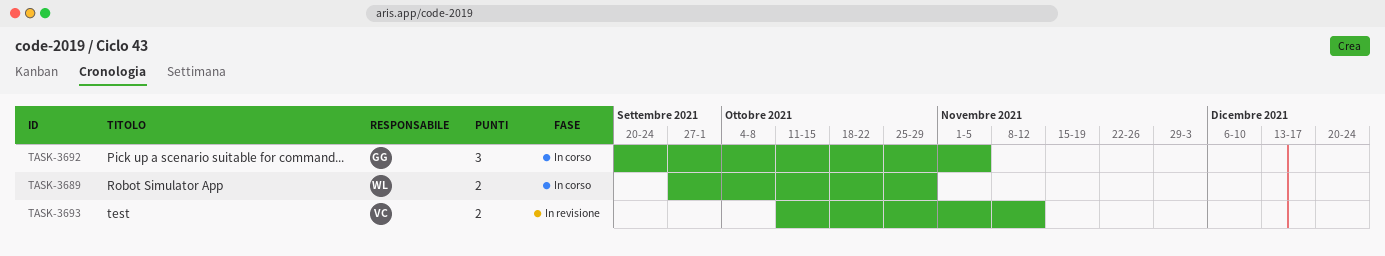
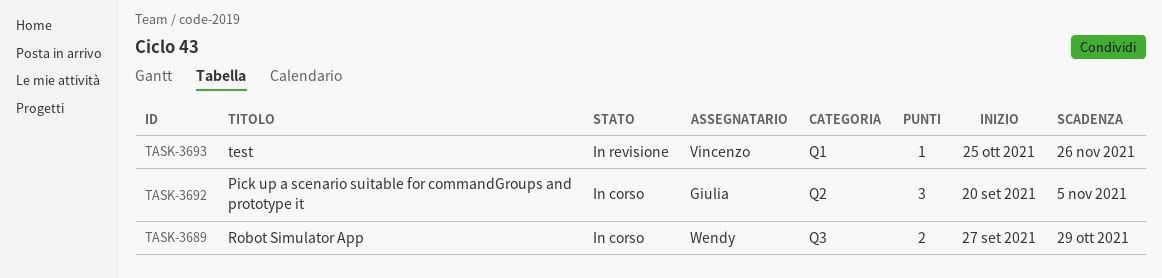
TASK-3693, estimate: 2 -> 1
TASK-3693, start: Oct 11 -> Oct 25
TASK-3693, due: Nov 12 -> Nov 26

